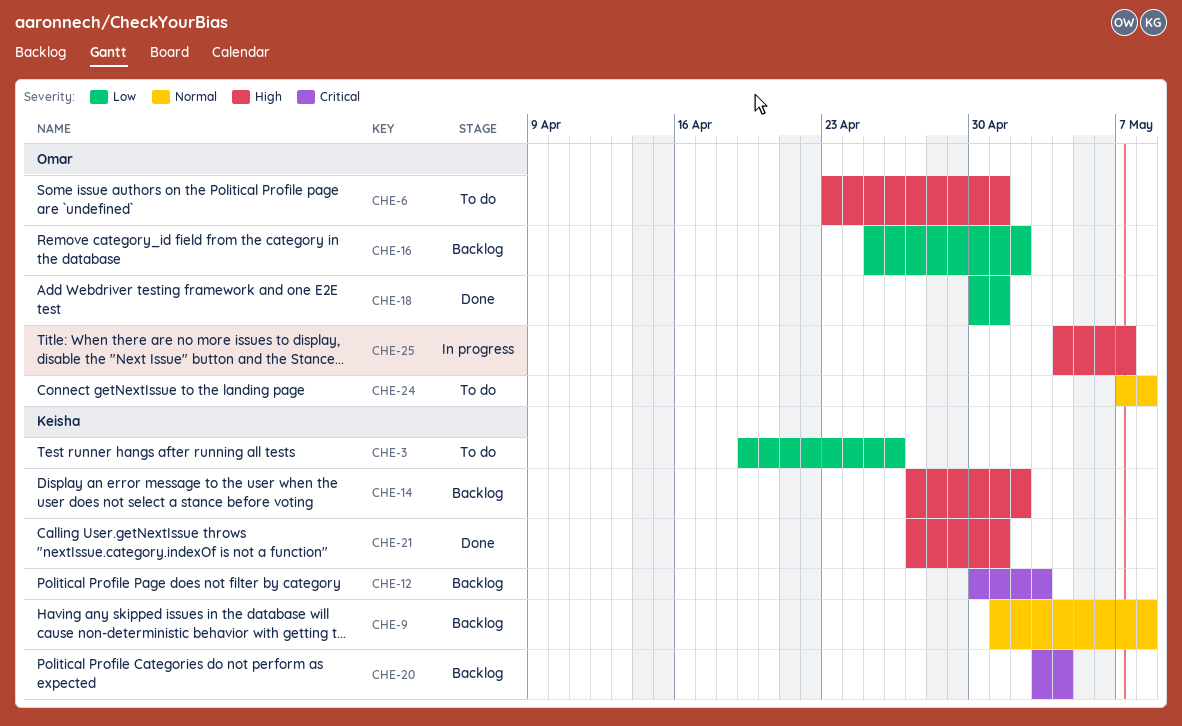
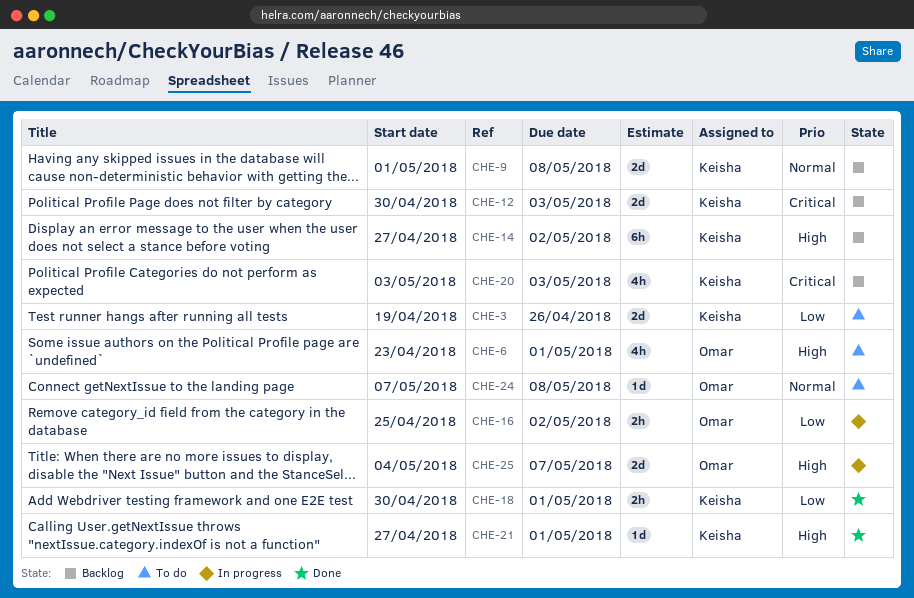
CHE-16, status: Backlog -> In progress
CHE-18, owner: Omar -> Keisha
CHE-20, due: May 4 -> May 3

